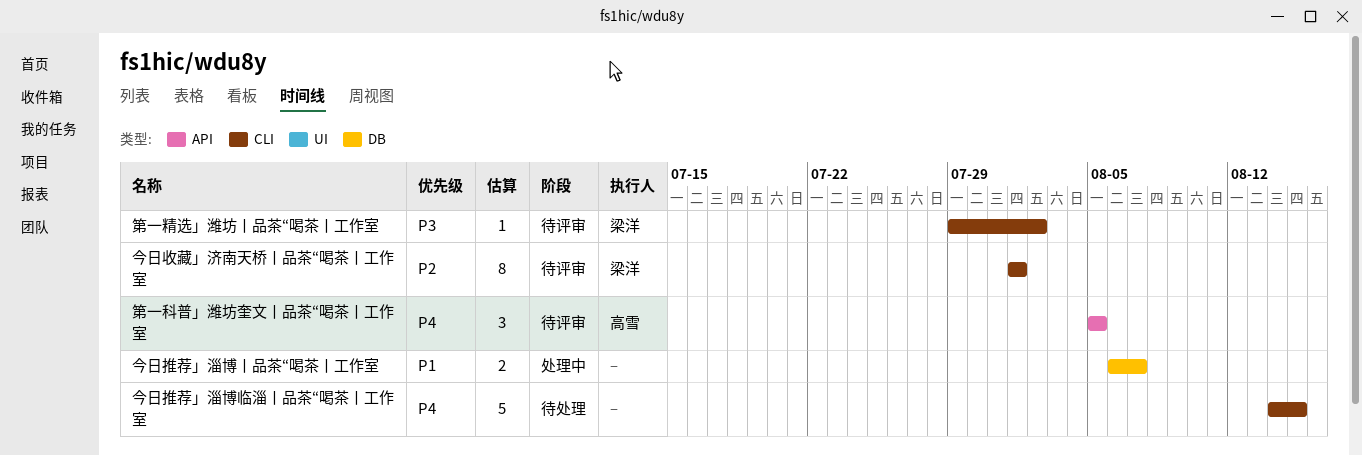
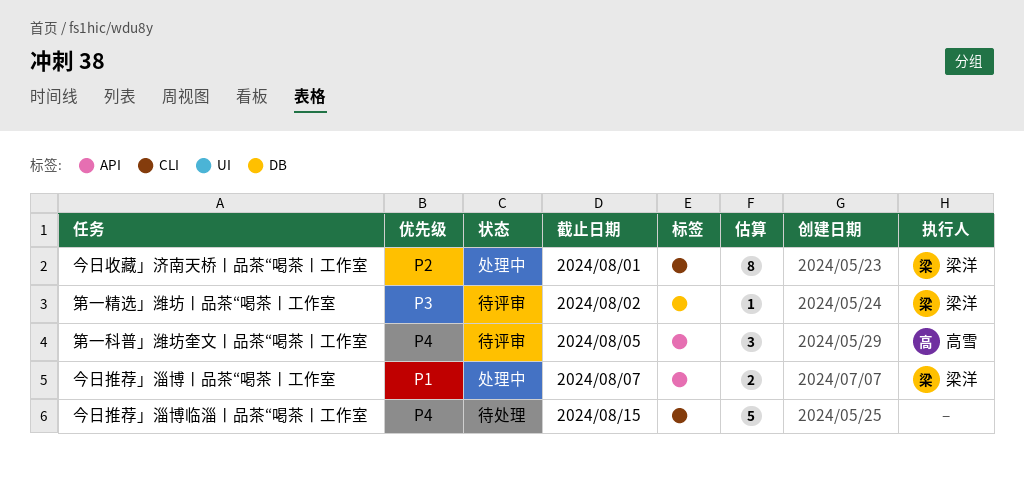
今日推荐」淄博丨品茶“喝茶丨工作室, owner: none -> 梁洋
今日推荐」淄博丨品茶“喝茶丨工作室, label: DB -> API
今日收藏」济南天桥丨品茶“喝茶丨工作室, status: 待评审 -> 处理中
第一精选」潍坊丨品茶“喝茶丨工作室, label: CLI -> DB

